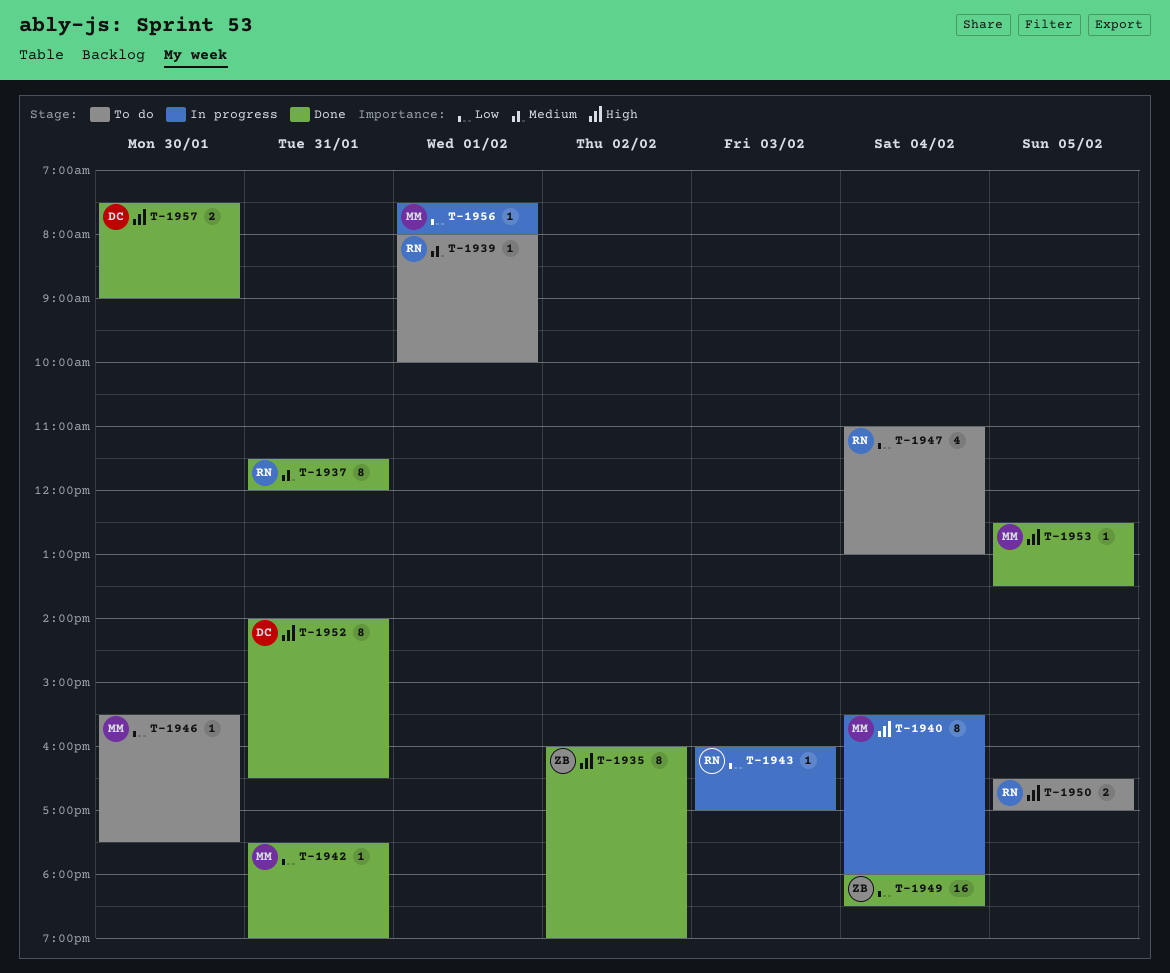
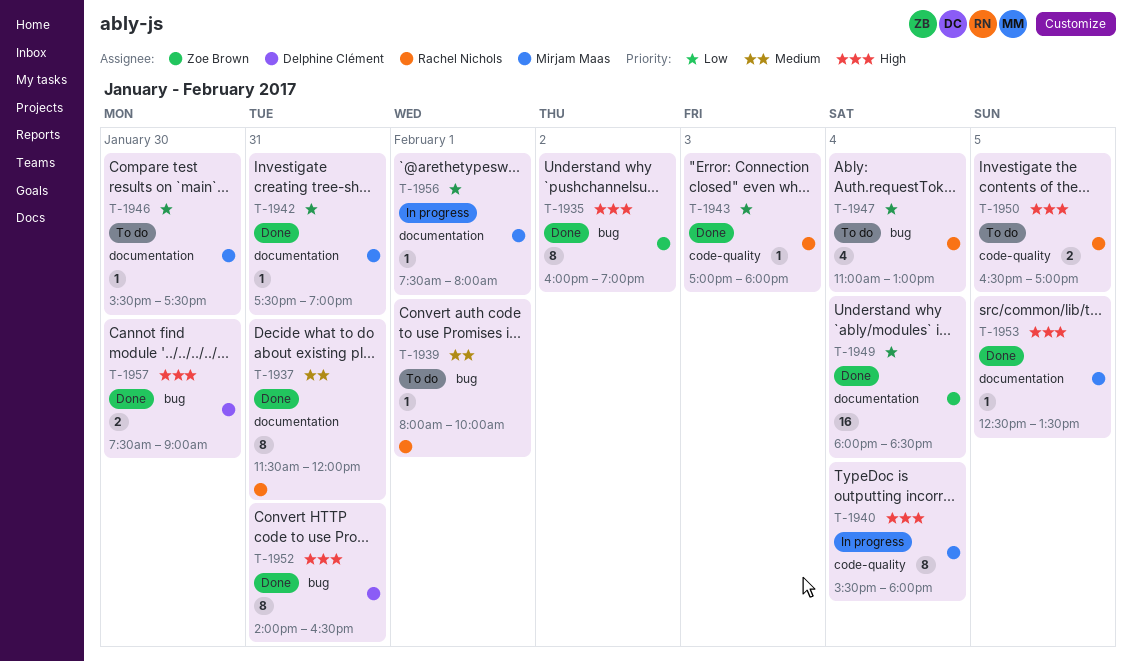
T-1943, status: In progress -> Done
T-1943, begins: 16:00 -> 17:00
T-1943, ends: 17:00 -> 18:00

